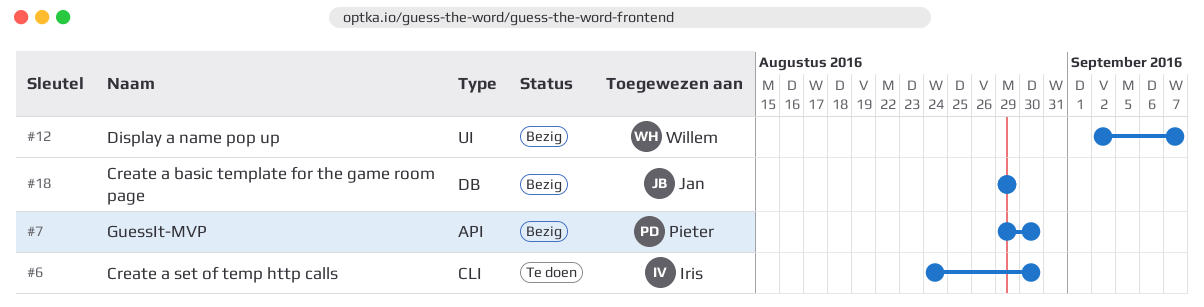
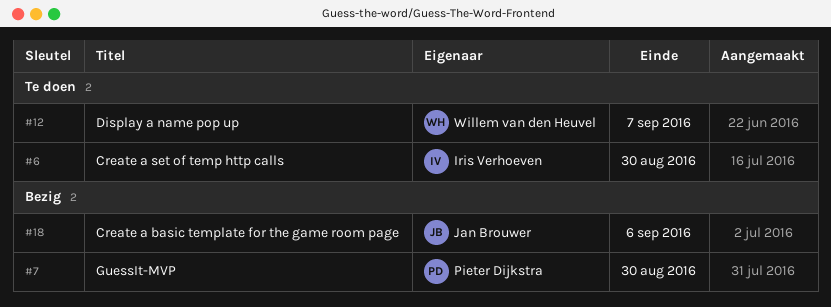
#12, status: Bezig -> Te doen
#18, due: Aug 29 -> Sep 6

